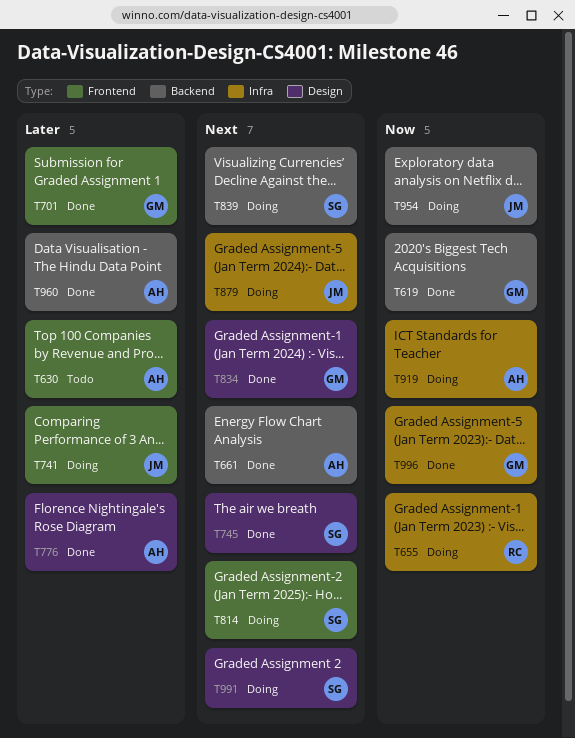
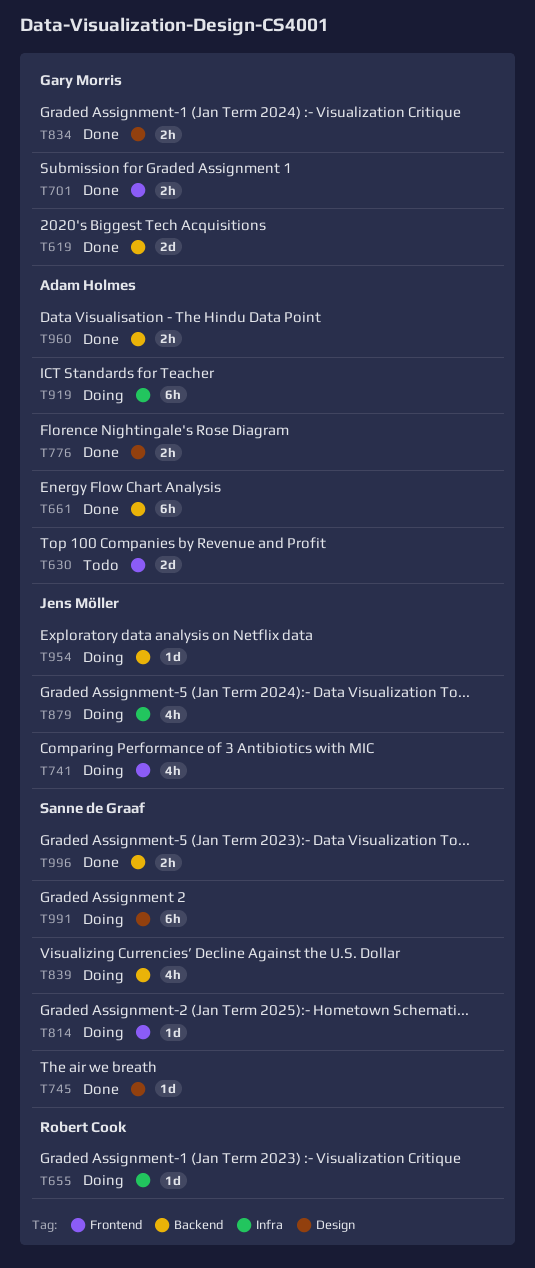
T996, owner: Gary Morris -> Sanne de Graaf
T996, label: Infra -> Backend

